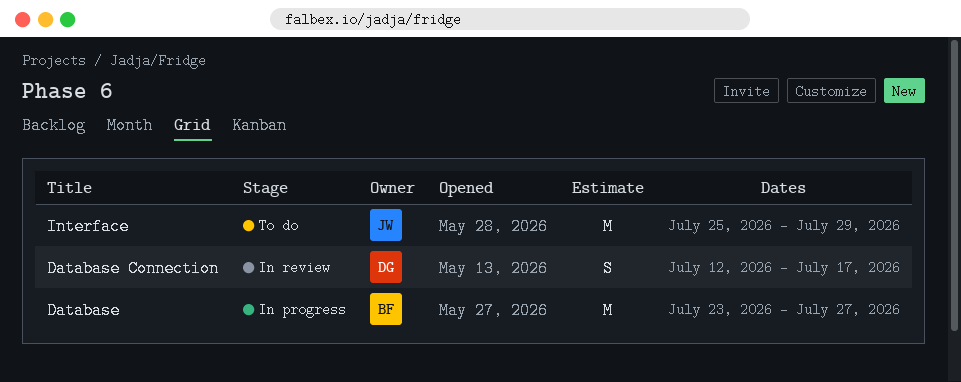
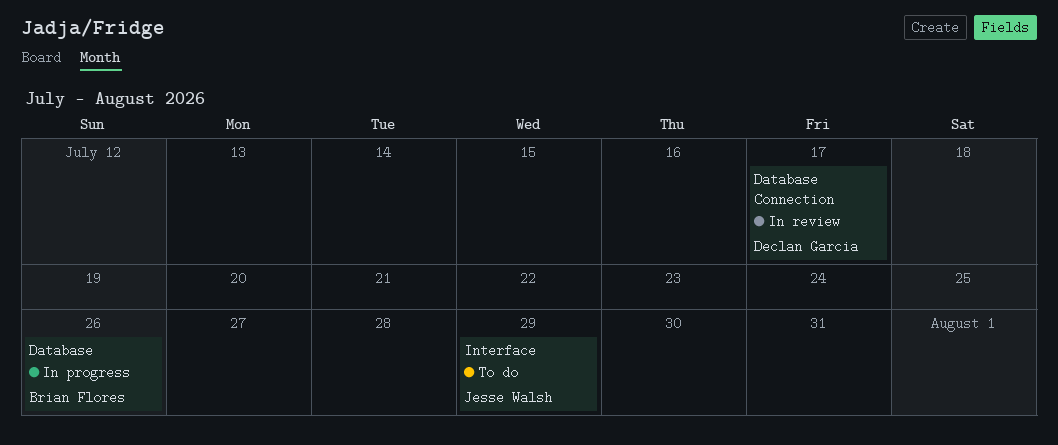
Database, due: Jul 27 -> Jul 26

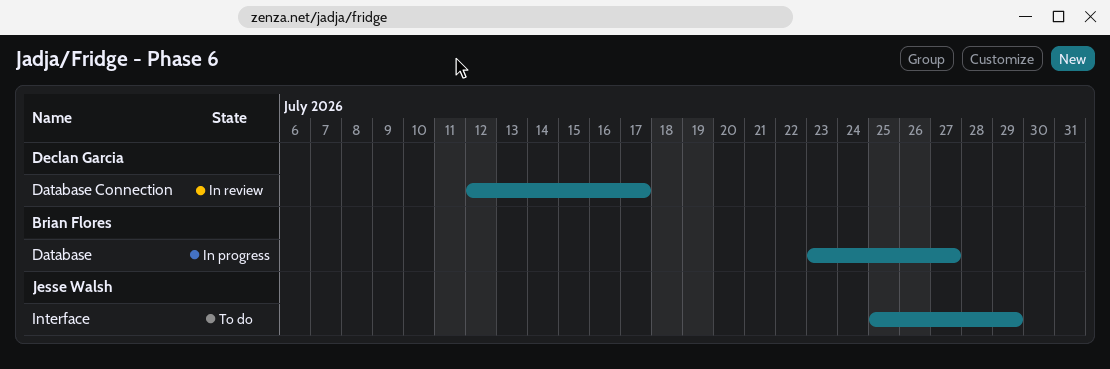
Database, due: Jul 26 -> Jul 27

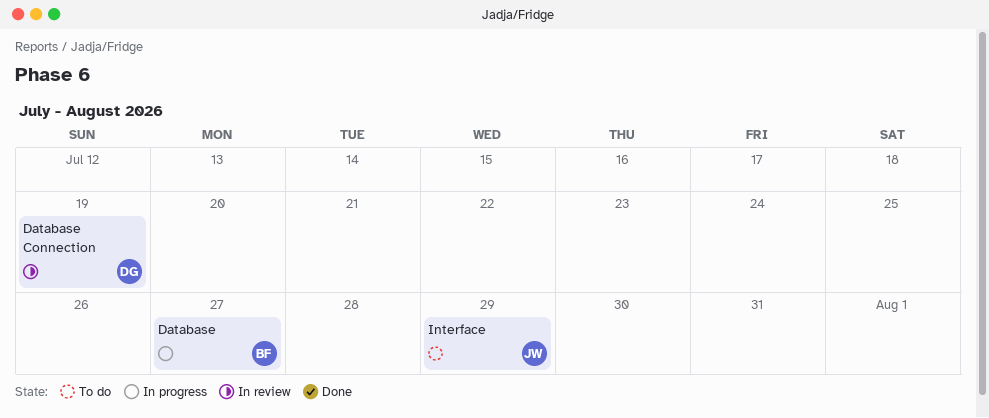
Database Connection, due: Jul 17 -> Jul 19

